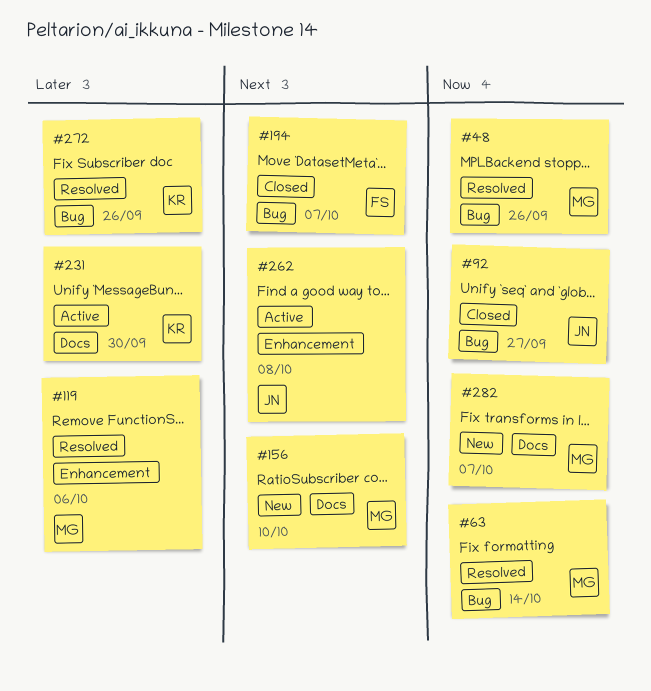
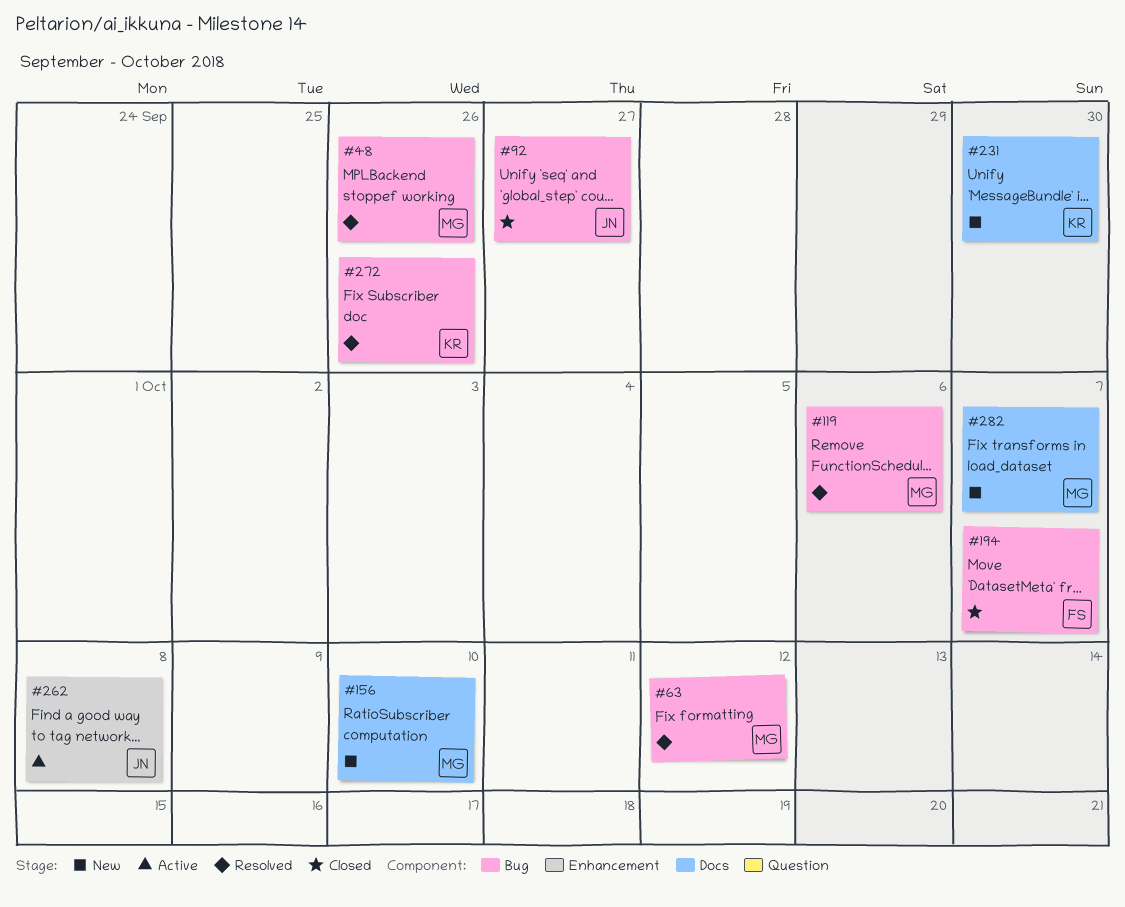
#63, due: Oct 14 -> Oct 12
#119, label: Enhancement -> Bug
#231, status: Active -> New

